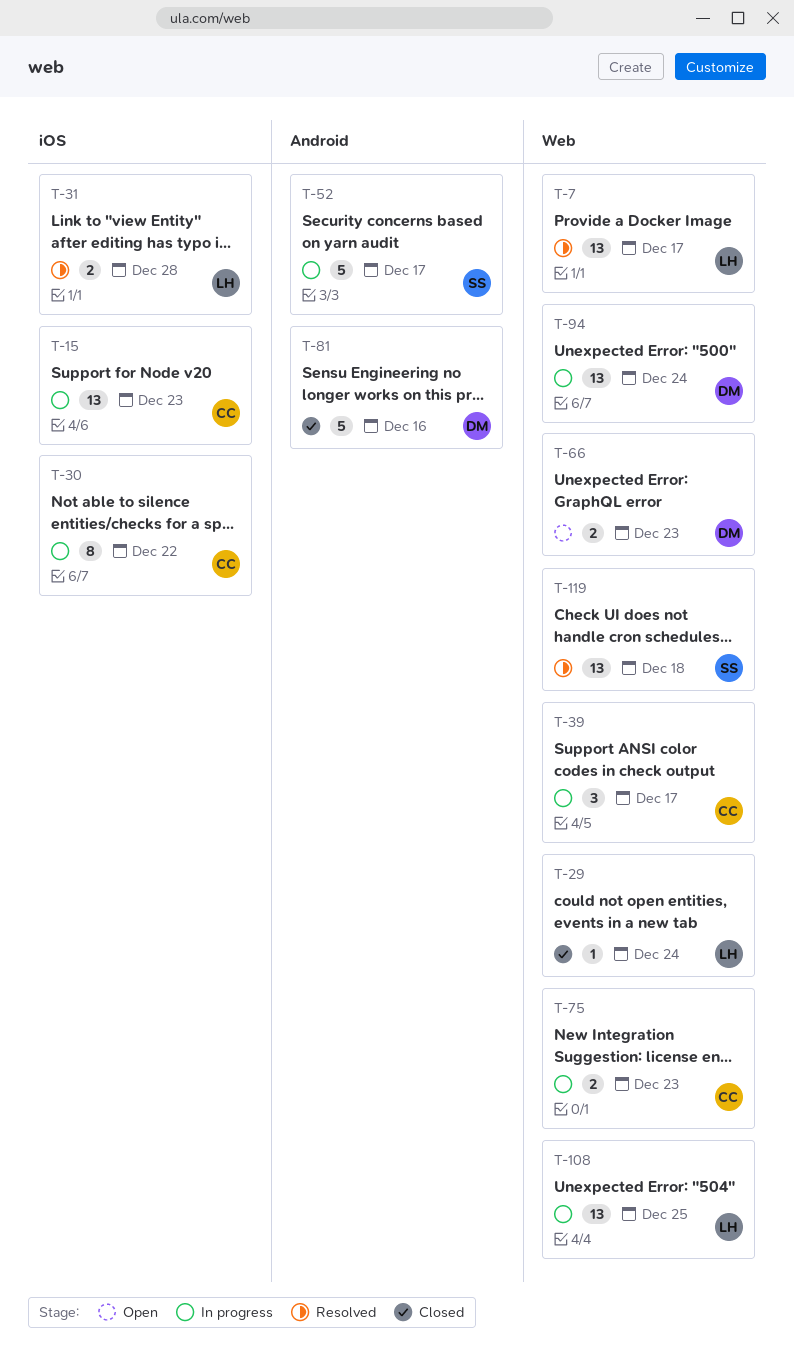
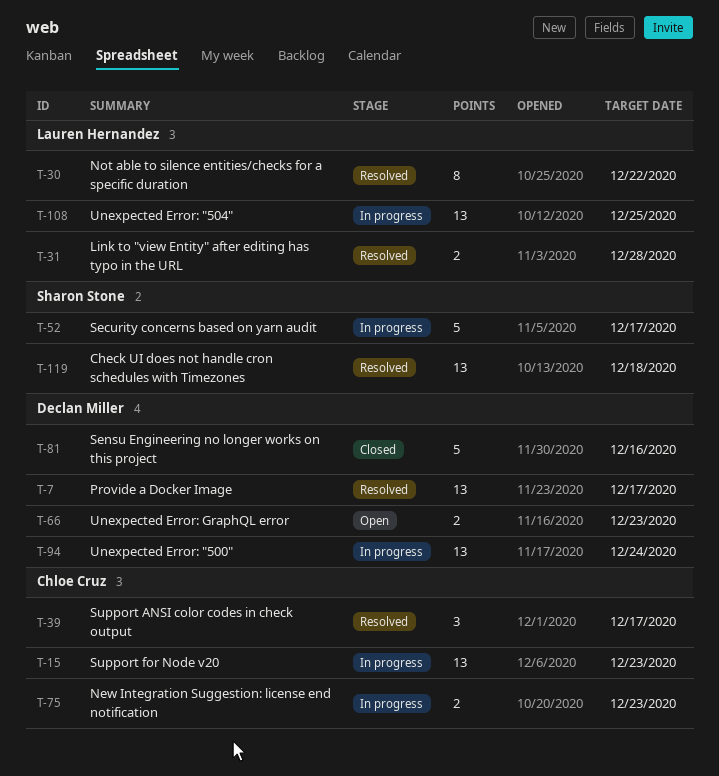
T-7, owner: Lauren Hernandez -> Declan Miller
T-29: present -> none
T-30, status: In progress -> Resolved
T-30, owner: Chloe Cruz -> Lauren Hernandez
T-39, status: In progress -> Resolved

